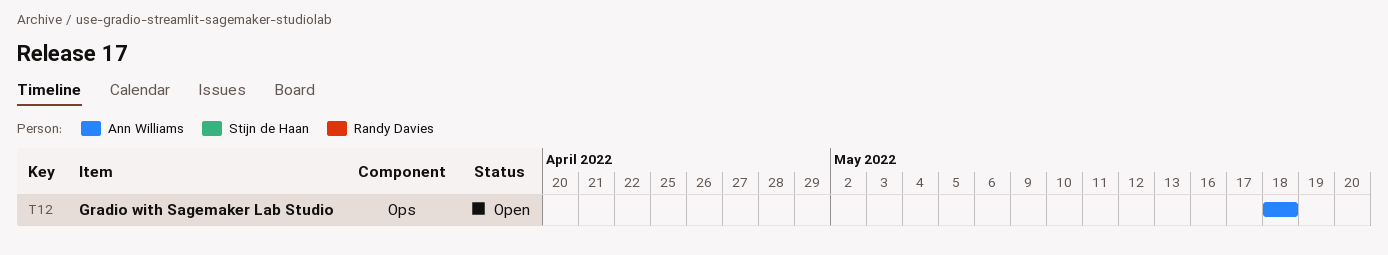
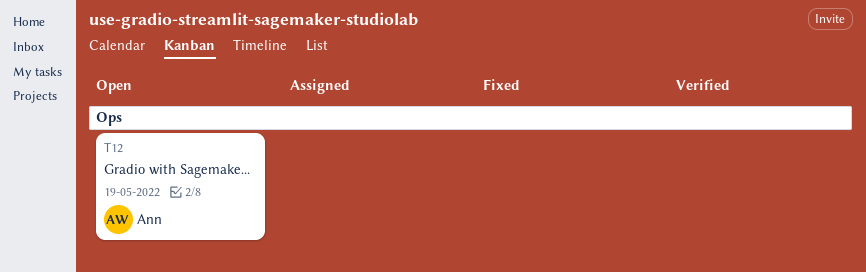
T12, due: May 18 -> May 19

